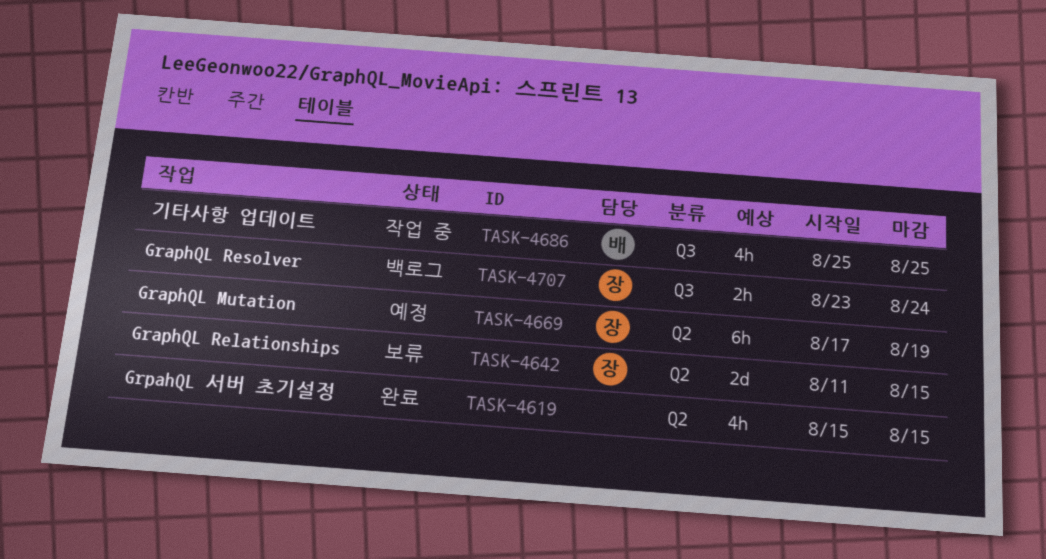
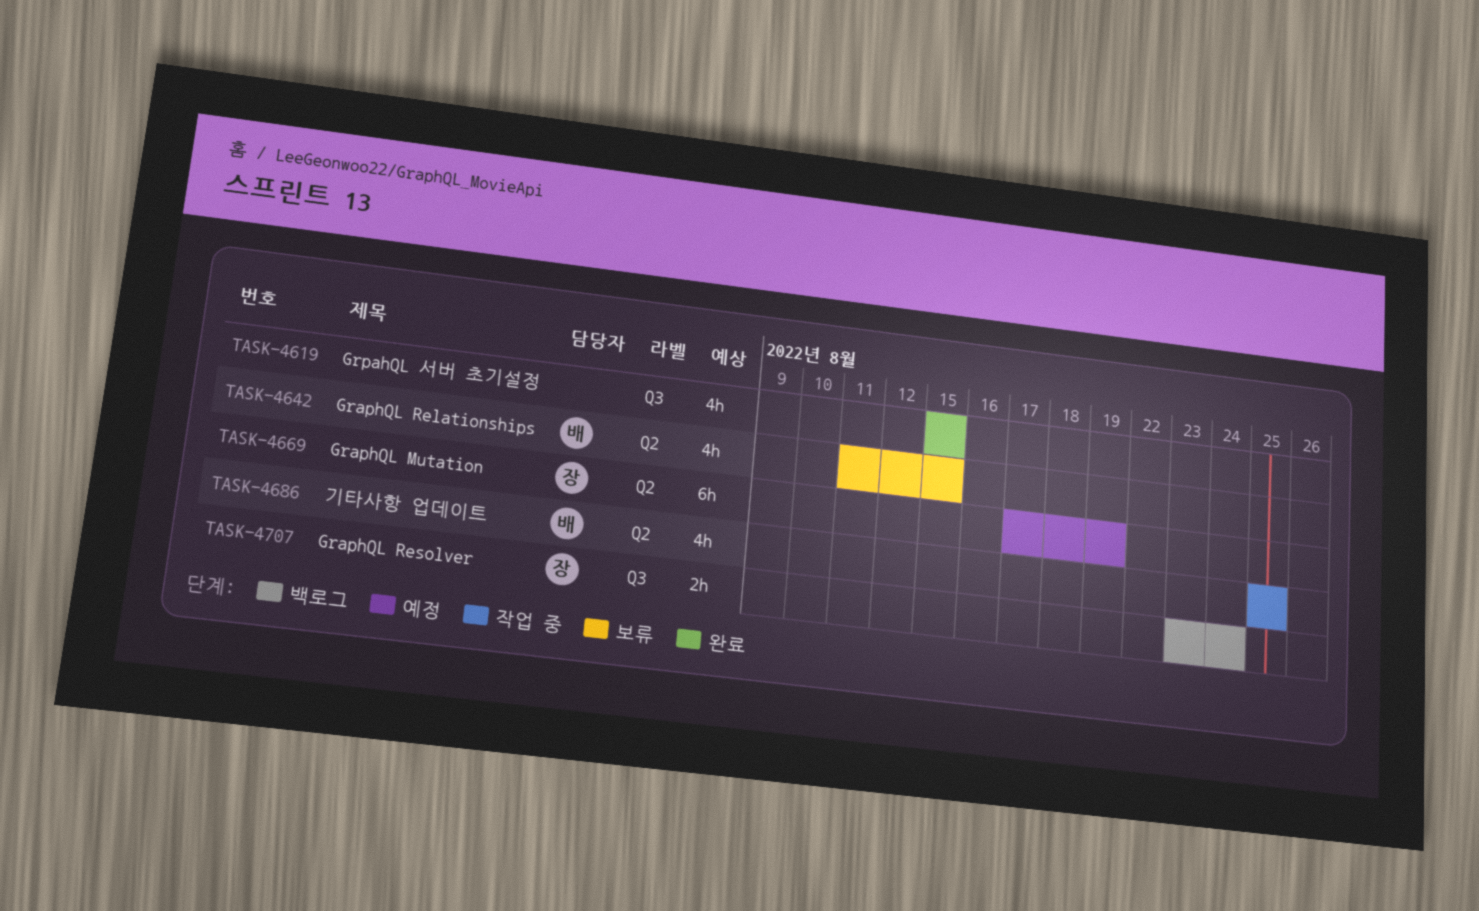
TASK-4619, label: Q2 -> Q3
TASK-4642, owner: 장 -> 배
TASK-4642, estimate: 2d -> 4h
TASK-4686, label: Q3 -> Q2

